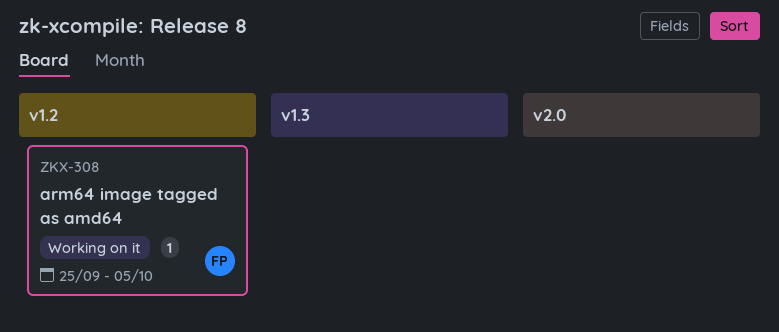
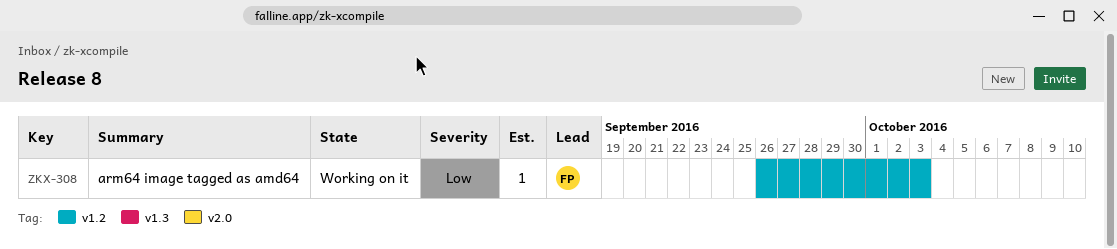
ZKX-308, start: Sep 25 -> Sep 26
ZKX-308, due: Oct 5 -> Oct 3

